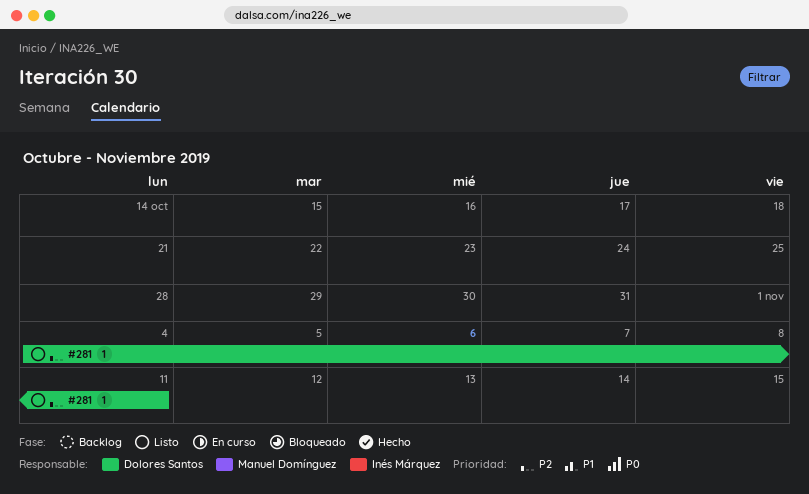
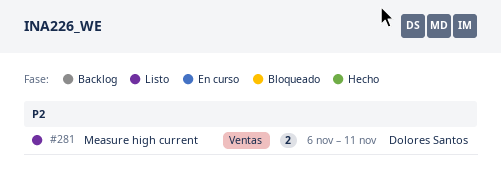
#281, estimate: 1 -> 2
#281, start: Nov 4 -> Nov 6

